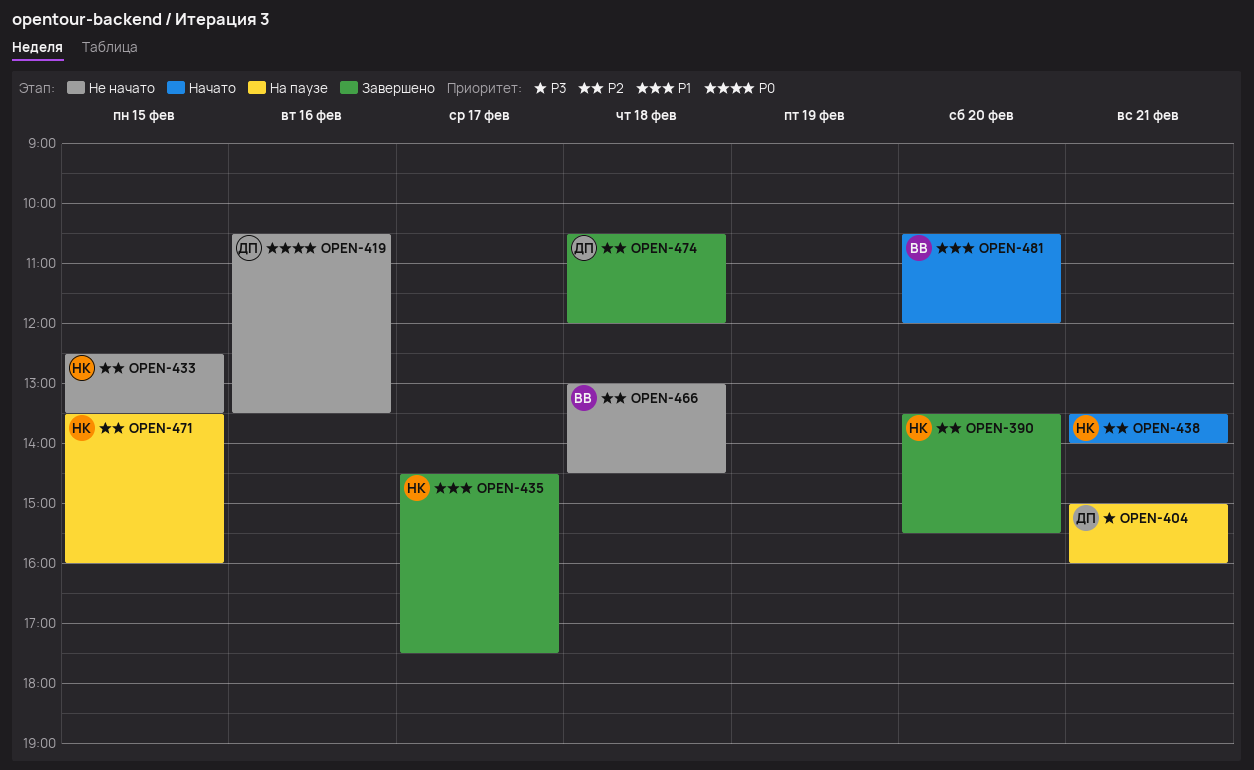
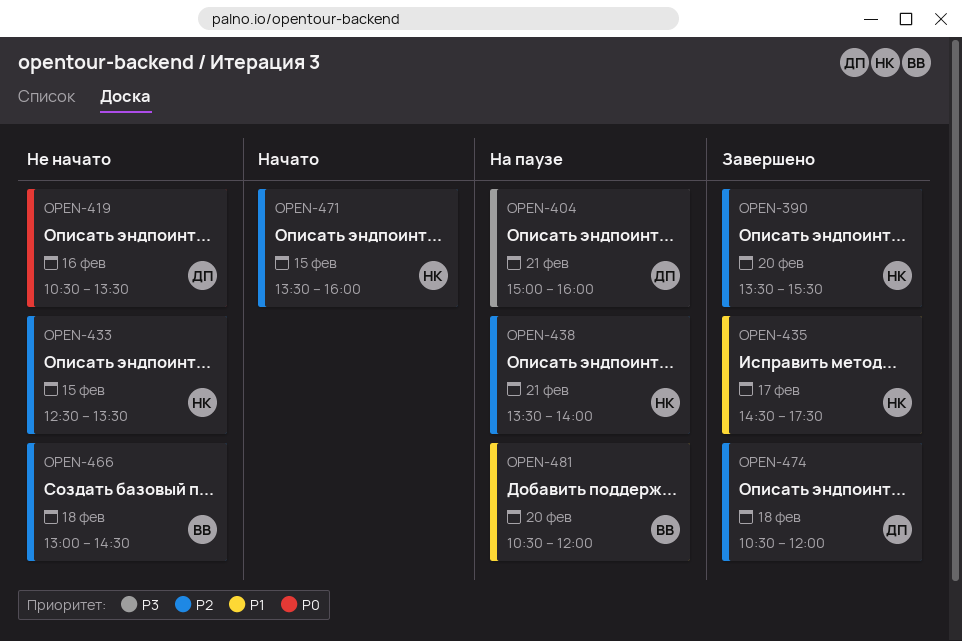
OPEN-438, status: Начато -> На паузе
OPEN-471, status: На паузе -> Начато
OPEN-481, status: Начато -> На паузе

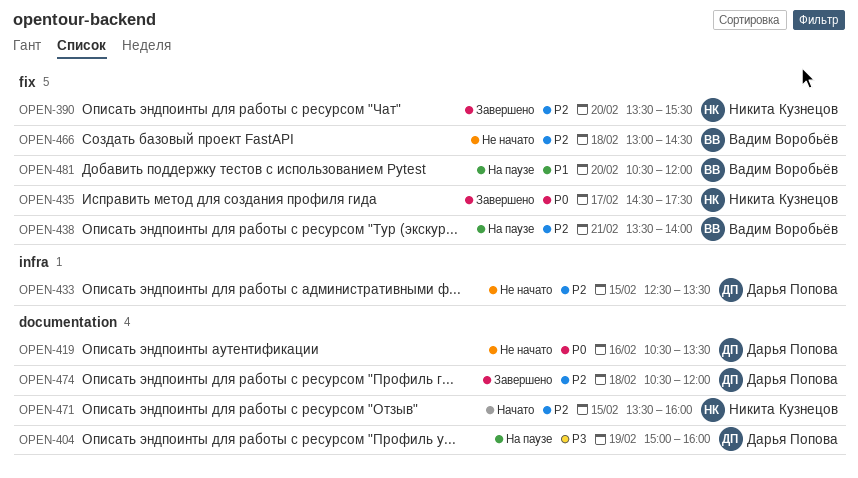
OPEN-404, day: Feb 21 -> Feb 19
OPEN-433, owner: Никита Кузнецов -> Дарья Попова
OPEN-435, priority: P1 -> P0
OPEN-438, owner: Никита Кузнецов -> Вадим Воробьёв

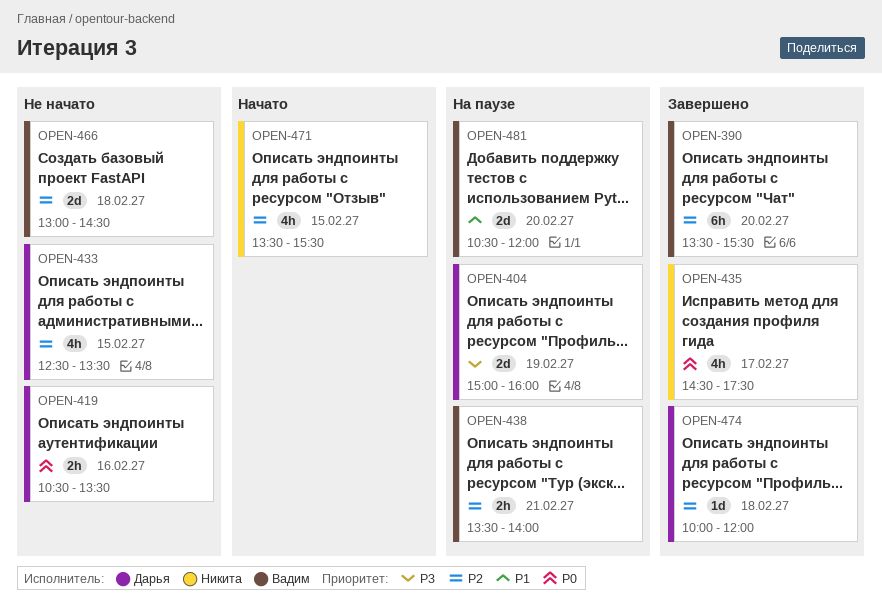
OPEN-390, owner: Никита Кузнецов -> Вадим Воробьёв
OPEN-471, ends: 16:00 -> 15:30
OPEN-474, begins: 10:30 -> 10:00

